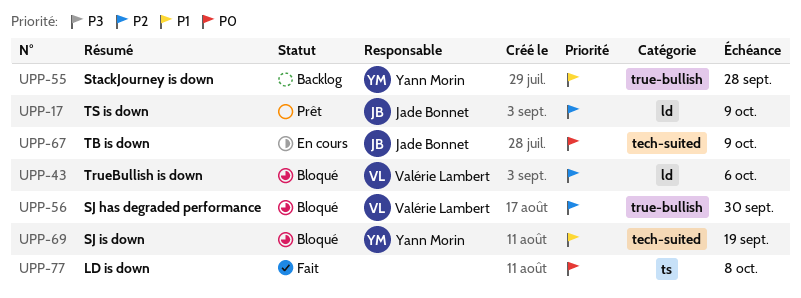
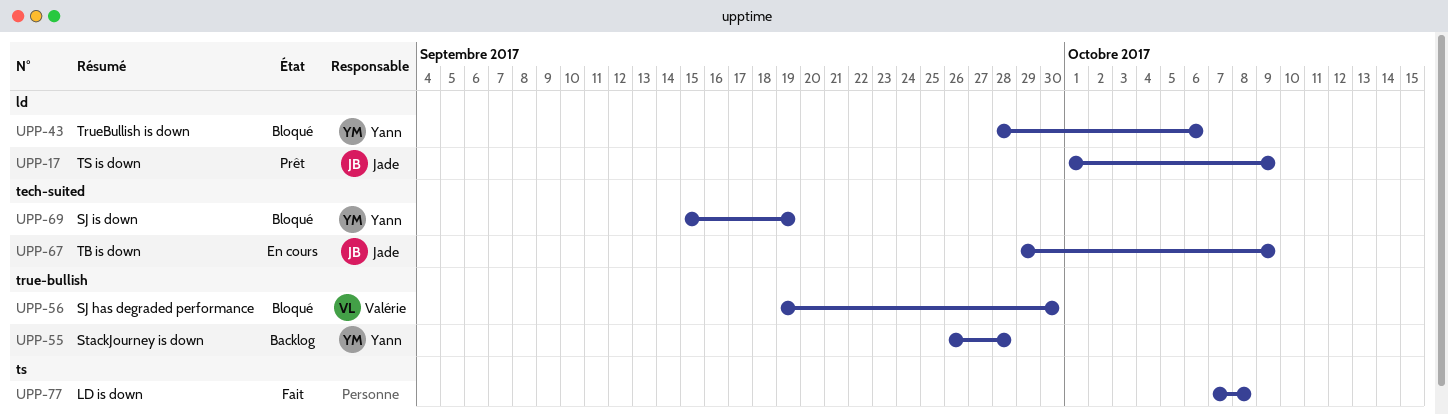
UPP-43, owner: Valérie Lambert -> Yann Morin

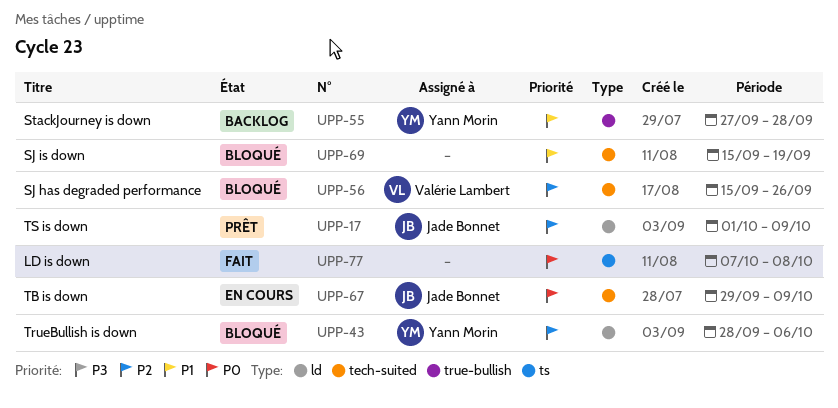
UPP-55, start: Sep 26 -> Sep 27
UPP-56, label: true-bullish -> tech-suited
UPP-56, start: Sep 19 -> Sep 15
UPP-56, due: Sep 30 -> Sep 26
UPP-69, owner: Yann Morin -> none

